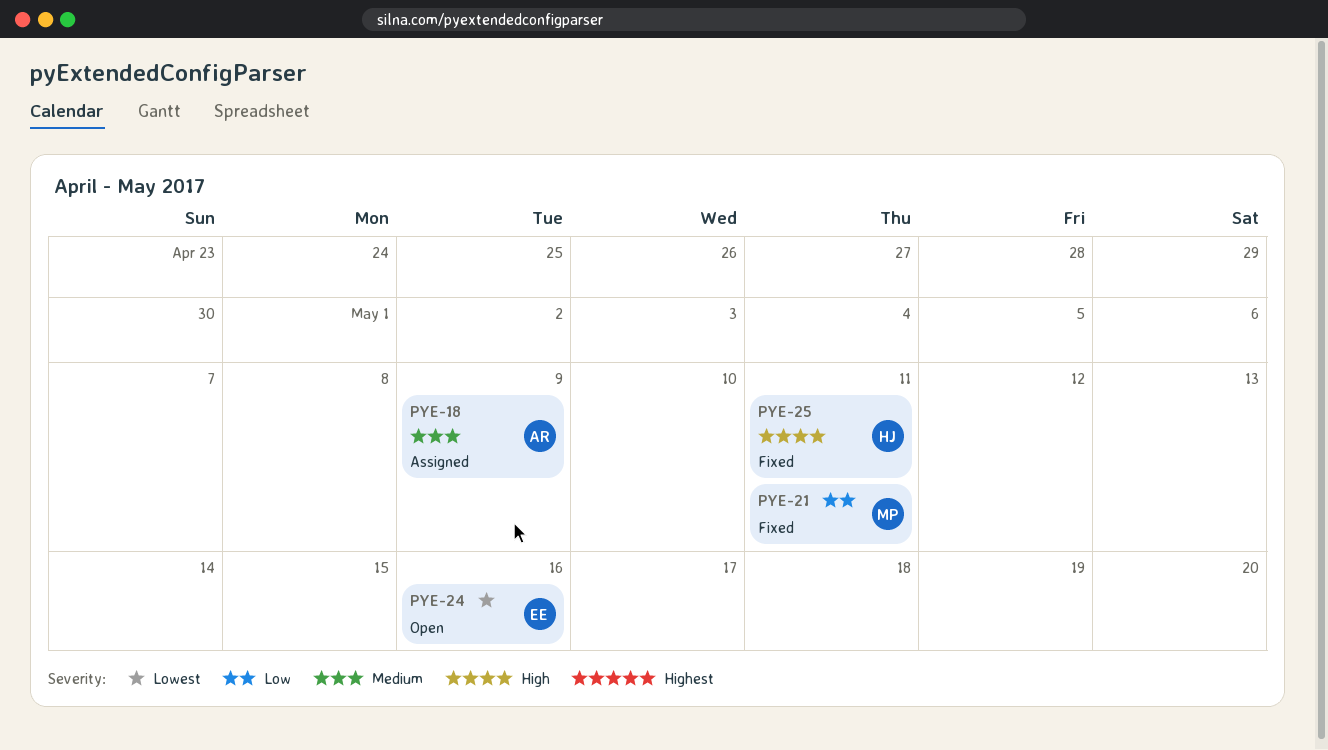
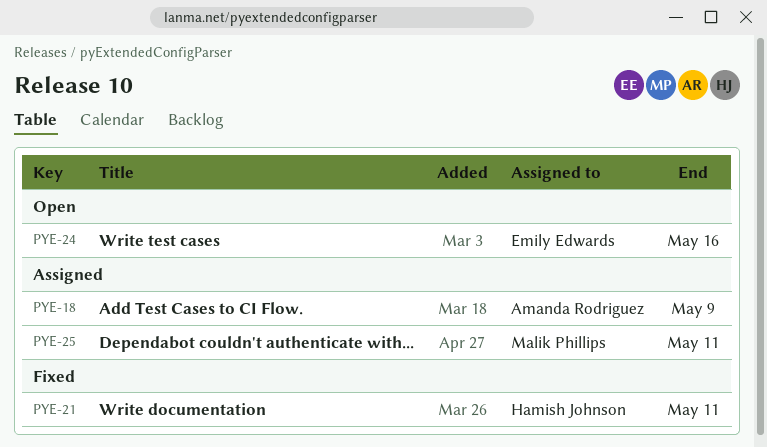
PYE-21, owner: Malik Phillips -> Hamish Johnson
PYE-25, status: Fixed -> Assigned
PYE-25, owner: Hamish Johnson -> Malik Phillips

